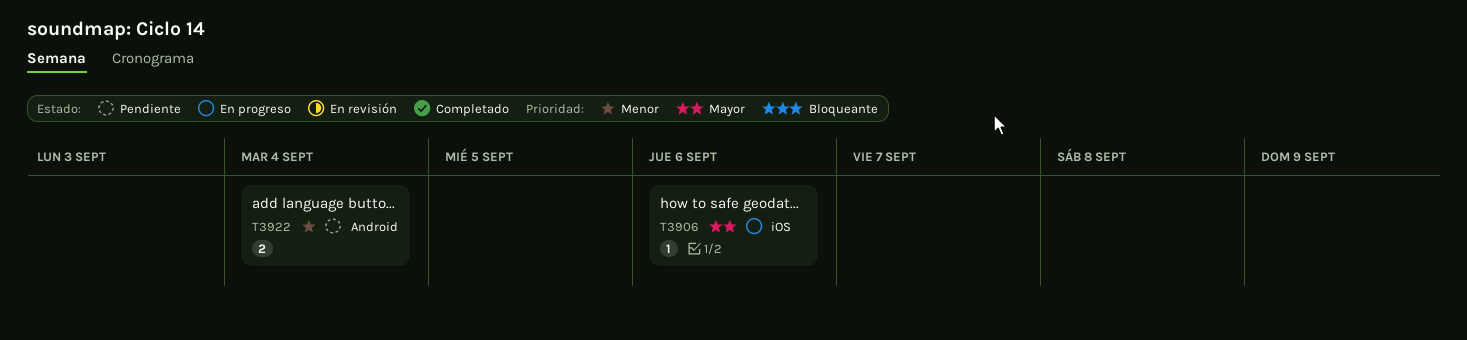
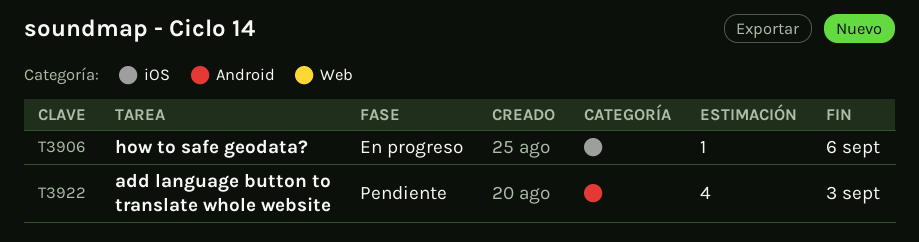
T3922, estimate: 2 -> 4
T3922, due: Sep 4 -> Sep 3

